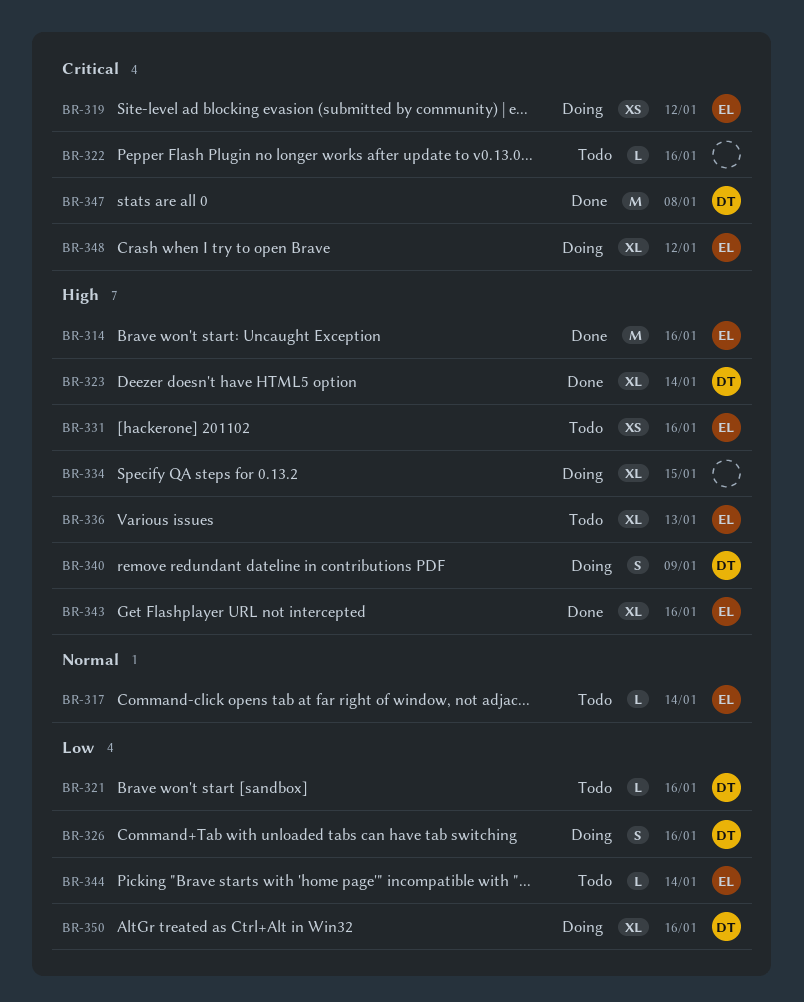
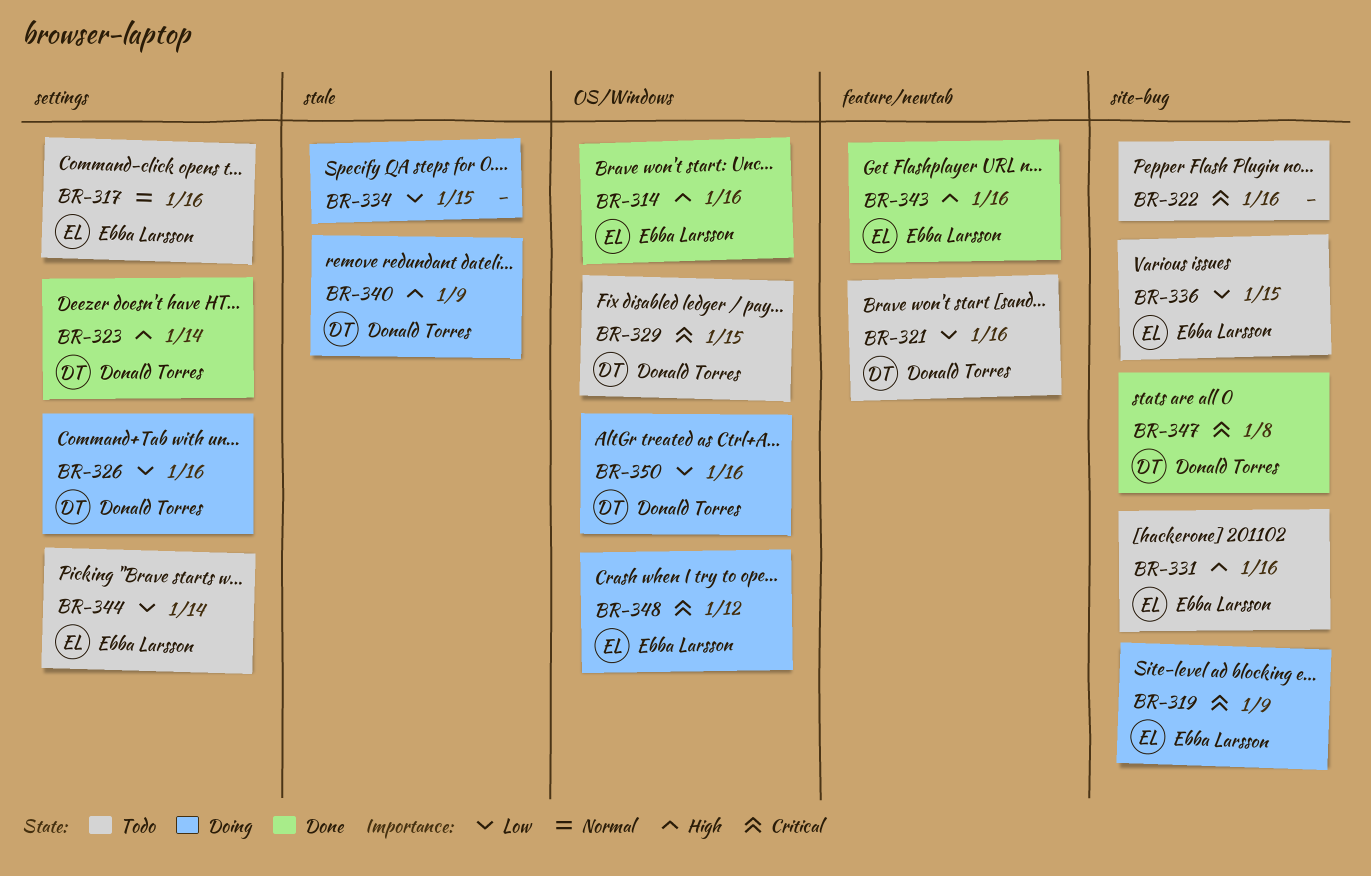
BR-317, due: Jan 14 -> Jan 16
BR-319, due: Jan 12 -> Jan 9
BR-329: none -> present
BR-334, priority: High -> Low
BR-336, priority: High -> Low
BR-336, due: Jan 13 -> Jan 15

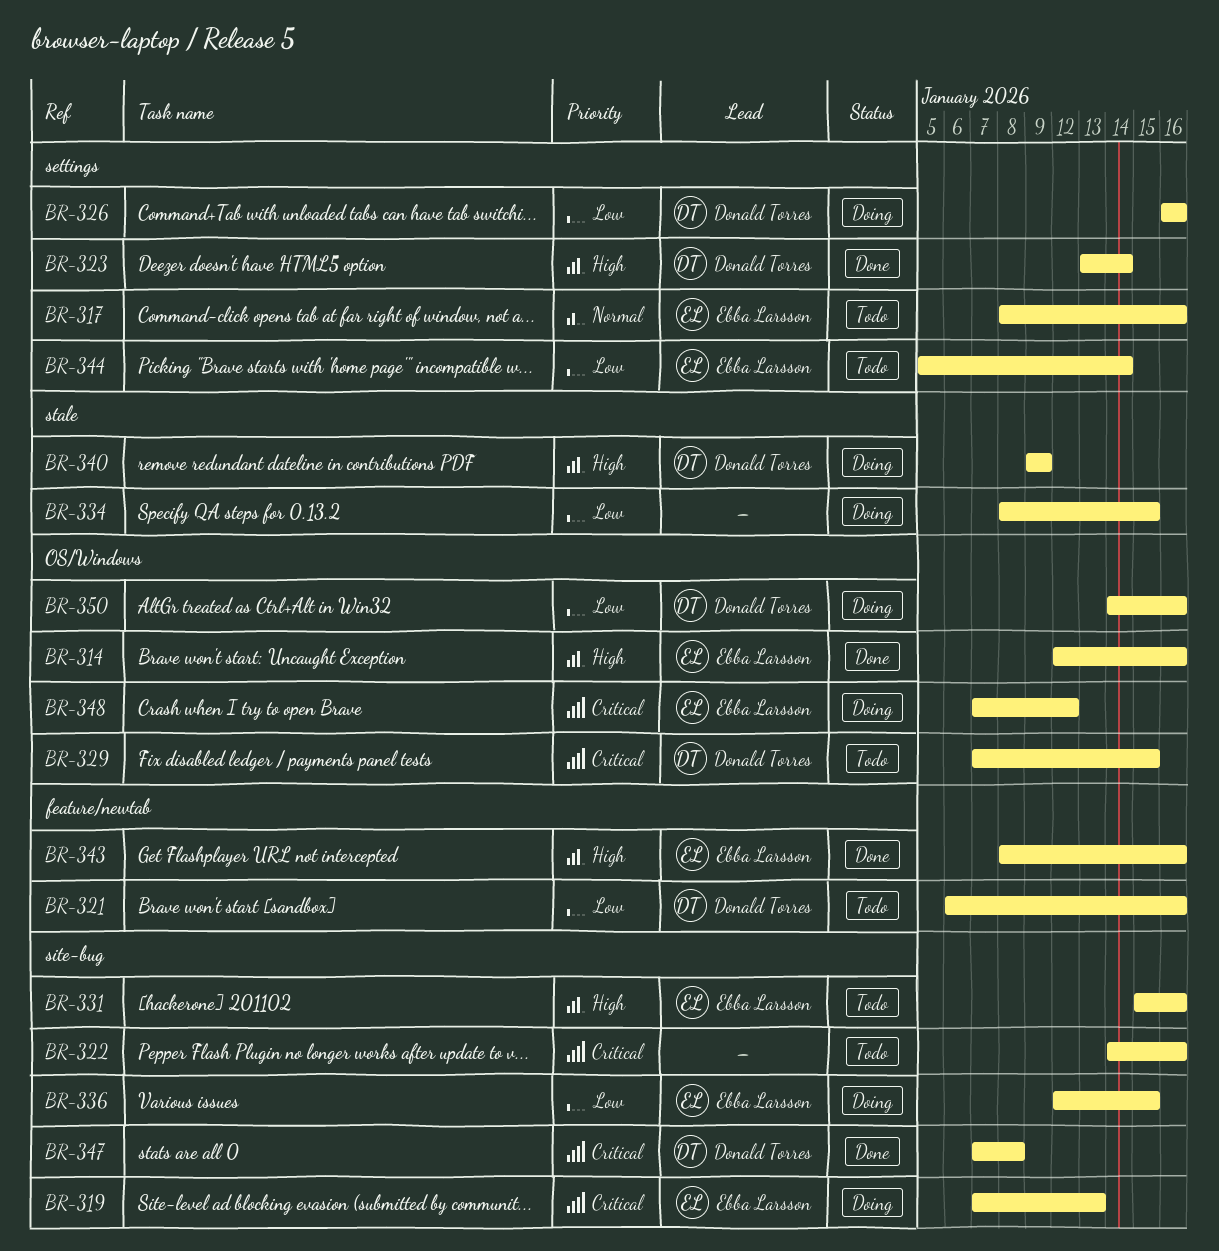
BR-319, due: Jan 9 -> Jan 13
BR-336, status: Todo -> Doing

